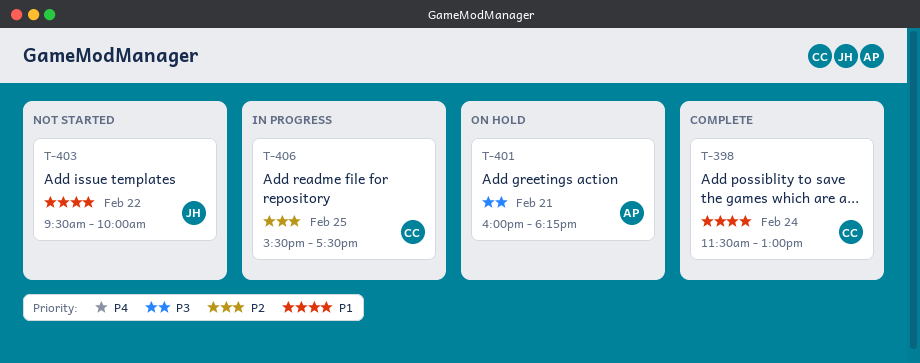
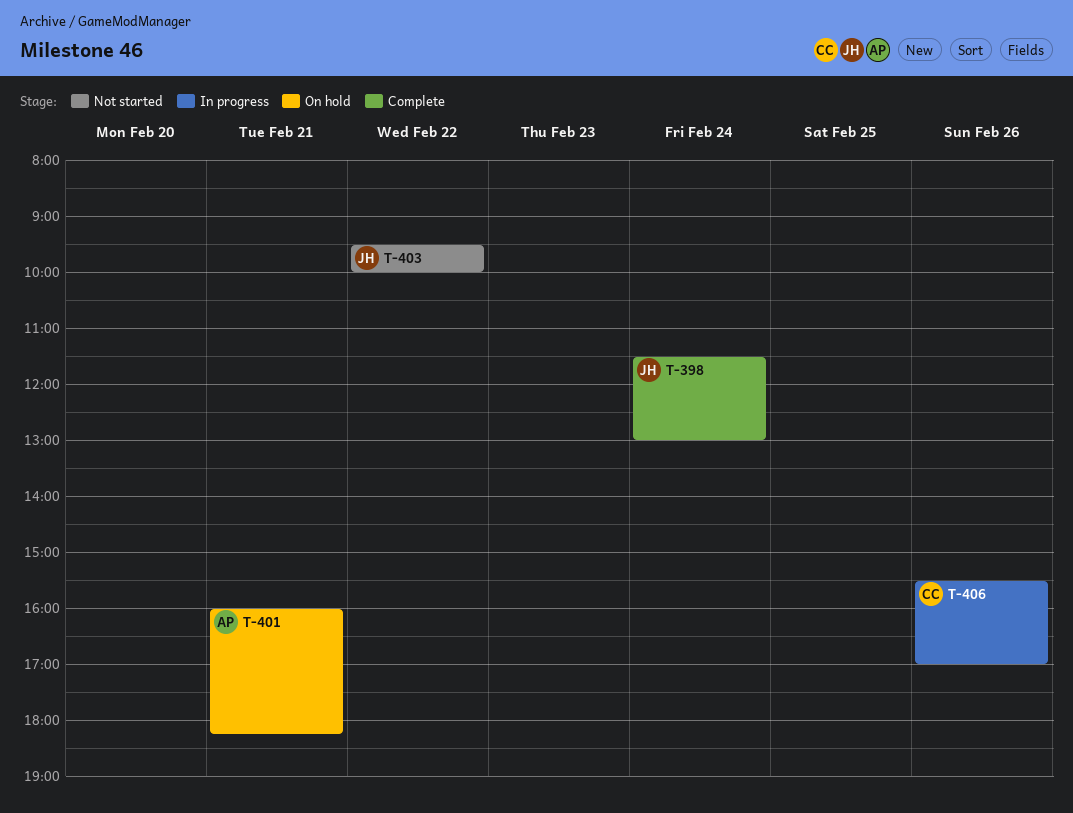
T-398, owner: CC -> JH
T-406, day: Feb 25 -> Feb 26
T-406, ends: 17:30 -> 17:00

